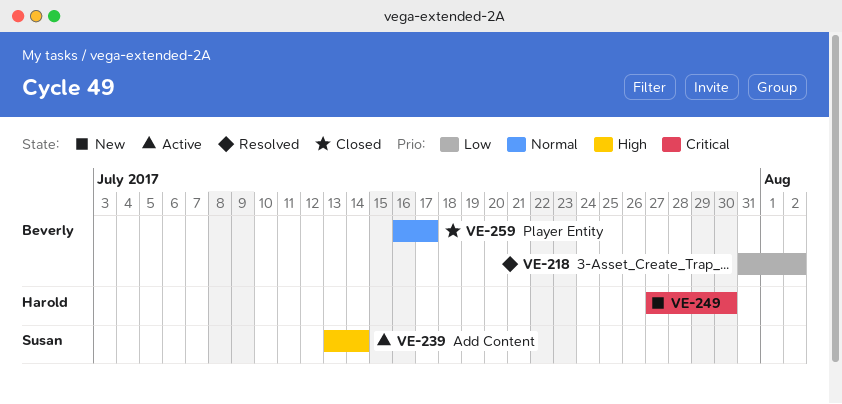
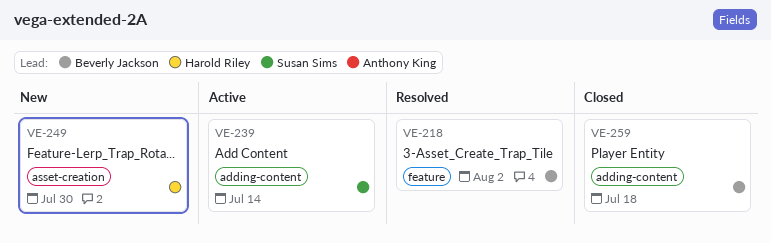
VE-259, due: Jul 17 -> Jul 18

